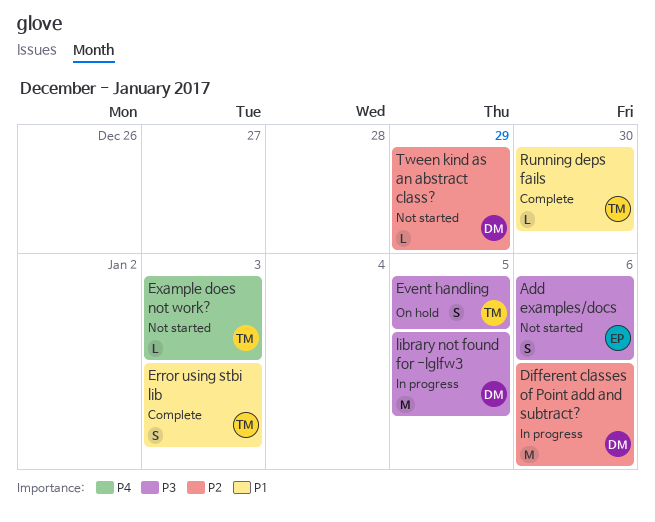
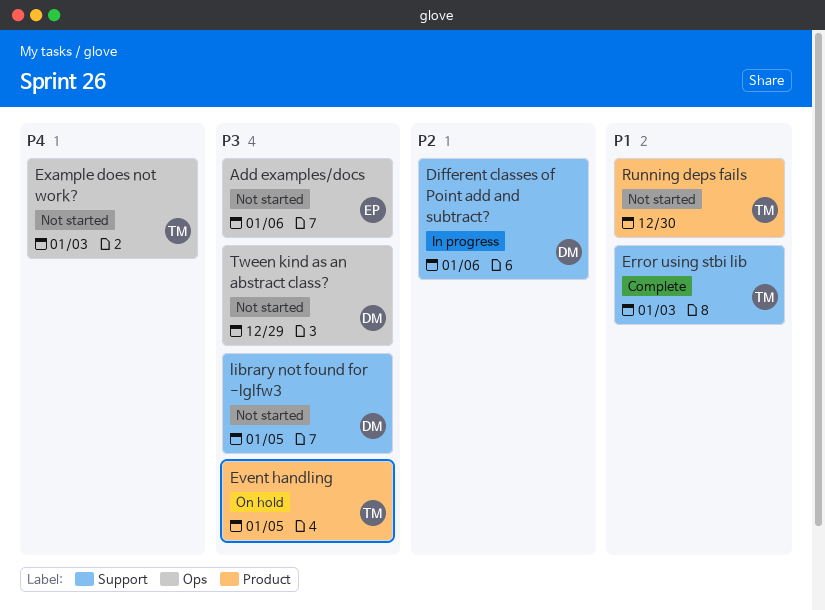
library not found for -lglfw3, status: In progress -> Not started
Running deps fails, status: Complete -> Not started
Tween kind as an abstract class?, priority: P2 -> P3

